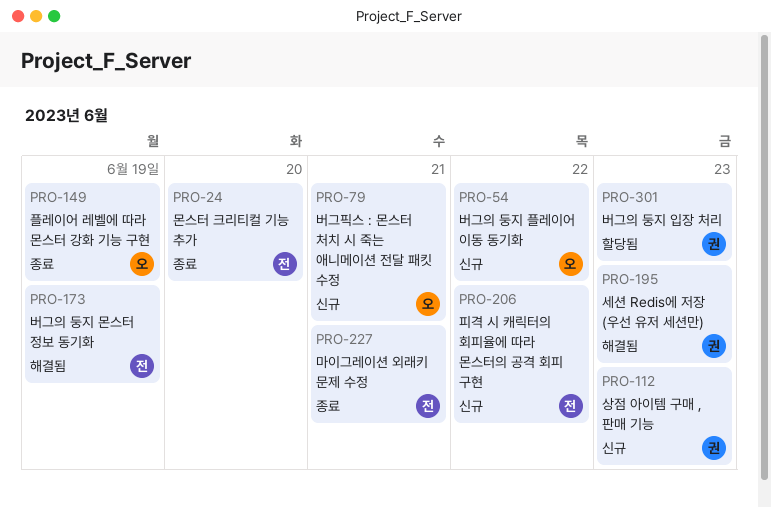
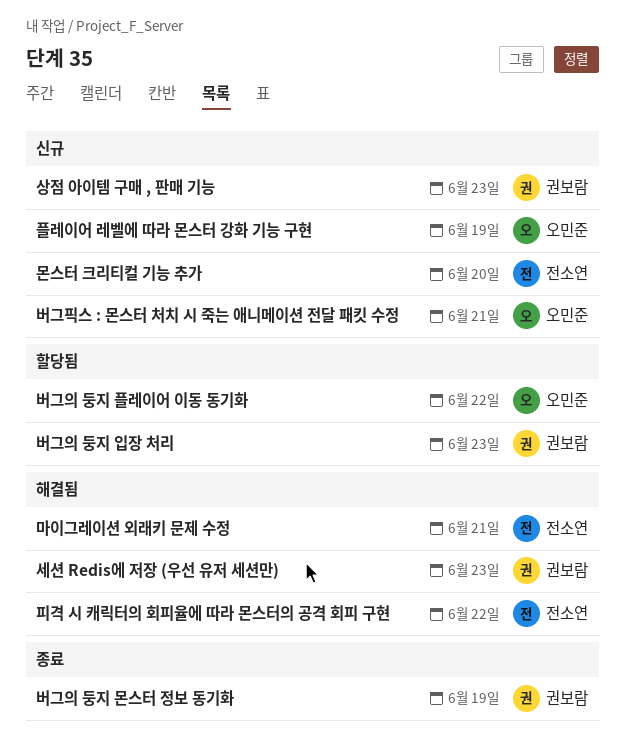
마이그레이션 외래키 문제 수정, status: 종료 -> 해결됨
몬스터 크리티컬 기능 추가, status: 종료 -> 신규
버그의 둥지 몬스터 정보 동기화, status: 해결됨 -> 종료
버그의 둥지 몬스터 정보 동기화, owner: 전소연 -> 권보람
버그의 둥지 플레이어 이동 동기화, status: 신규 -> 할당됨
플레이어 레벨에 따라 몬스터 강화 기능 구현, status: 종료 -> 신규
피격 시 캐릭터의 회피율에 따라 몬스터의 공격 회피 구현, status: 신규 -> 해결됨

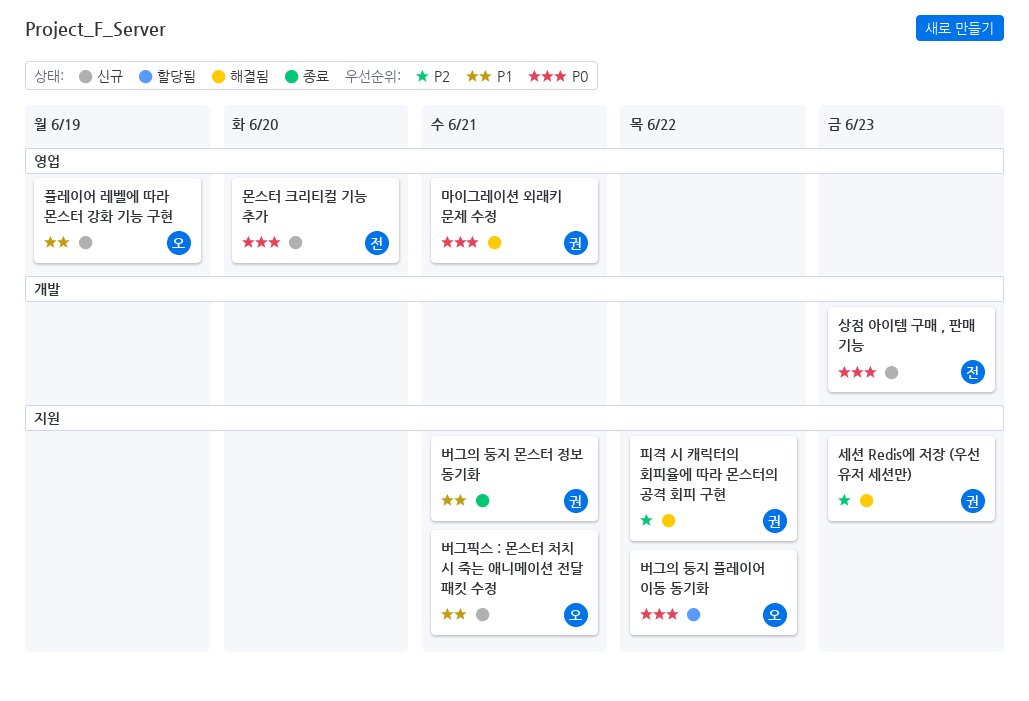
마이그레이션 외래키 문제 수정, owner: 전소연 -> 권보람
버그의 둥지 몬스터 정보 동기화, due: Jun 19 -> Jun 21
버그의 둥지 입장 처리: present -> none
상점 아이템 구매 , 판매 기능, owner: 권보람 -> 전소연
피격 시 캐릭터의 회피율에 따라 몬스터의 공격 회피 구현, owner: 전소연 -> 권보람

